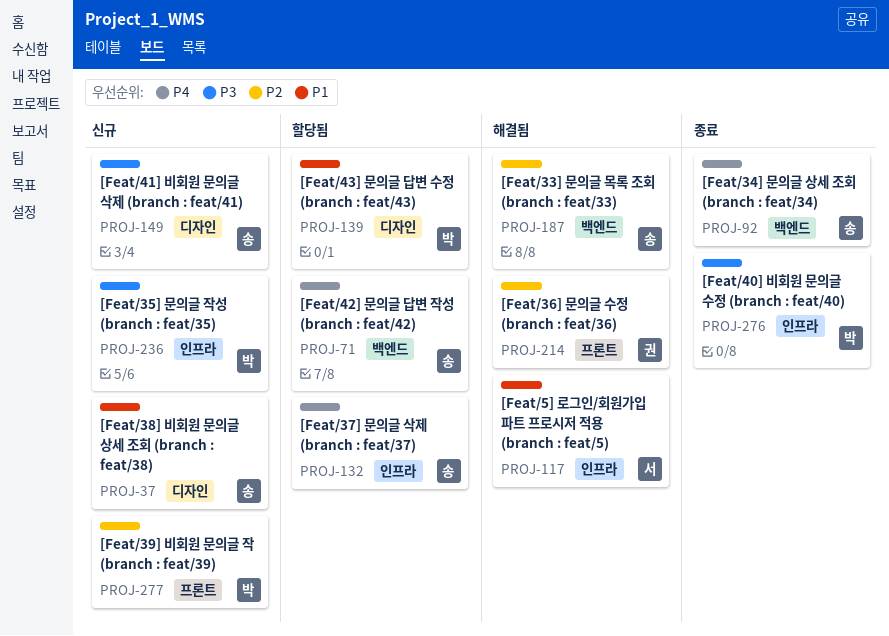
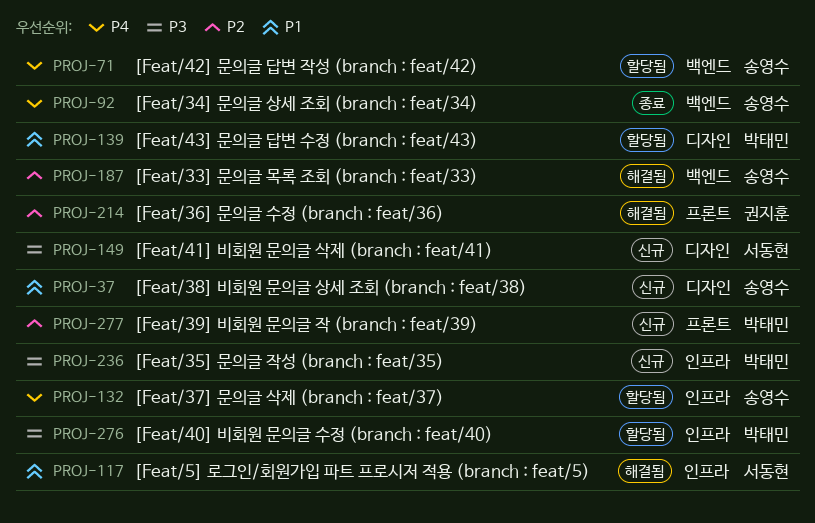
PROJ-149, owner: 송영수 -> 서동현
PROJ-276, status: 종료 -> 할당됨

